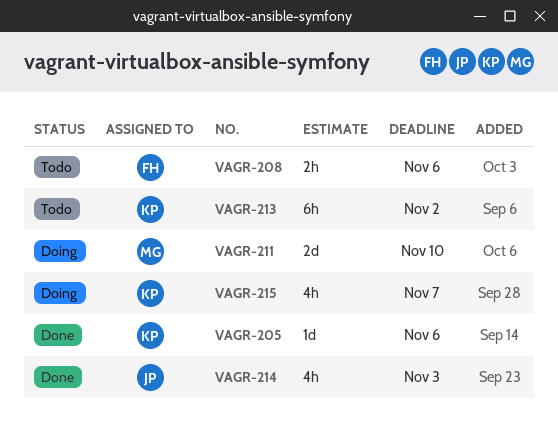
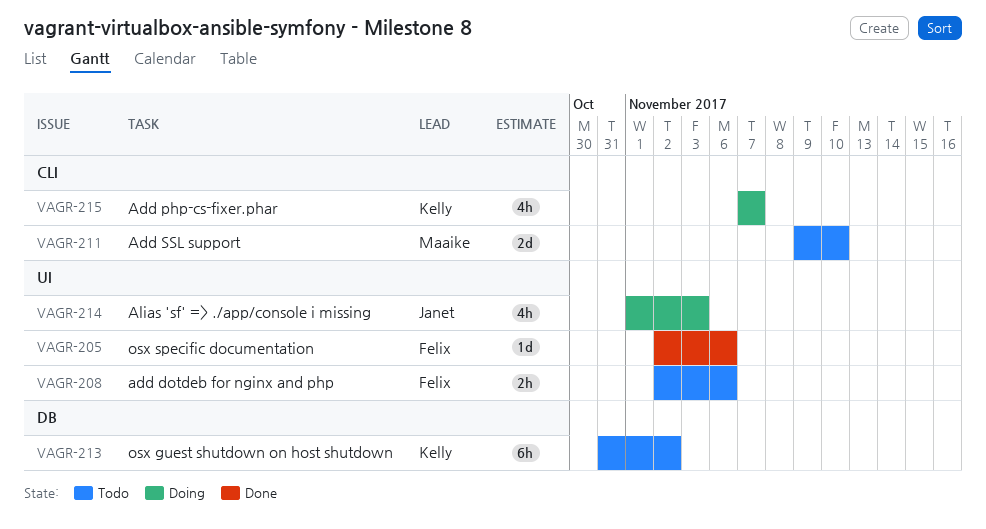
VAGR-205, owner: Kelly -> Felix
VAGR-211, status: Doing -> Todo
VAGR-214, status: Done -> Doing

